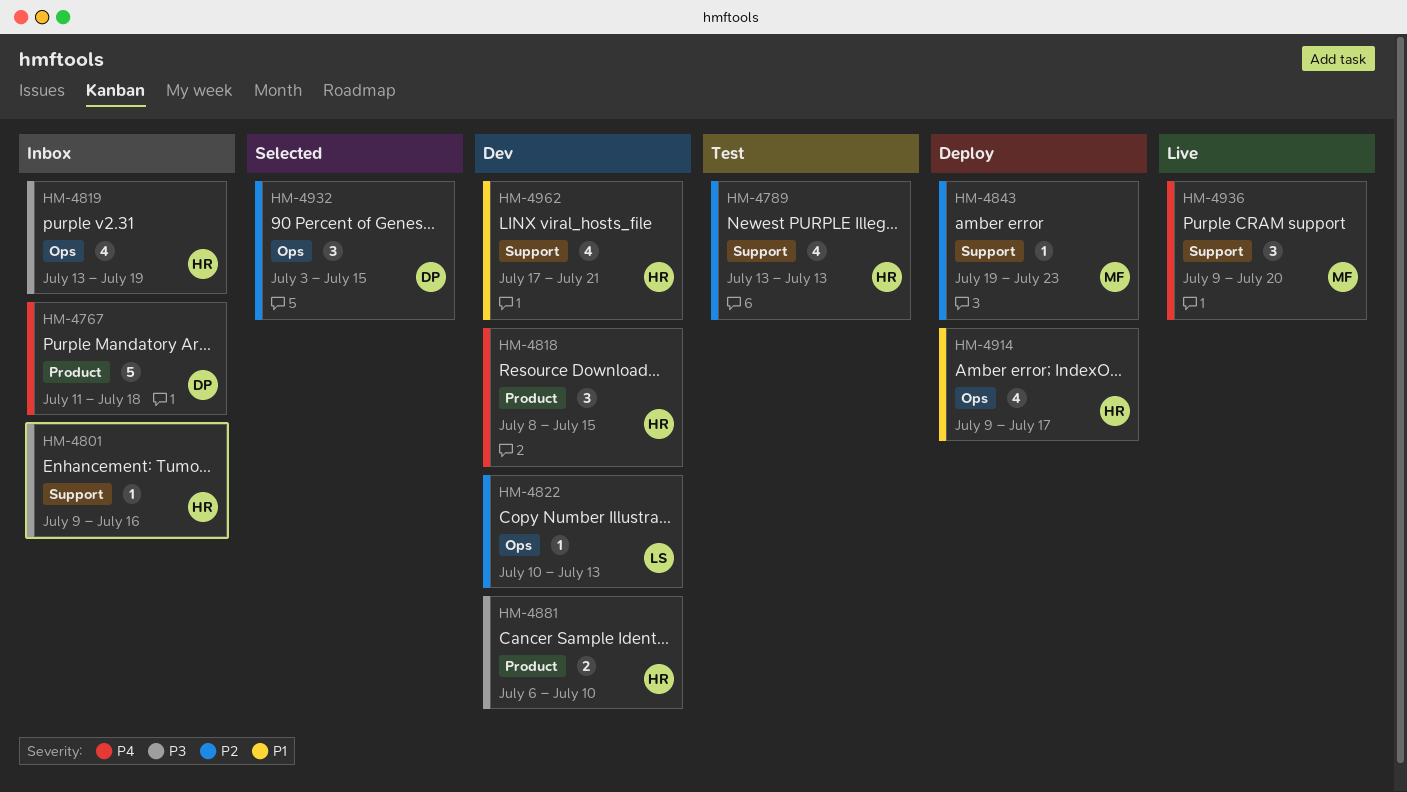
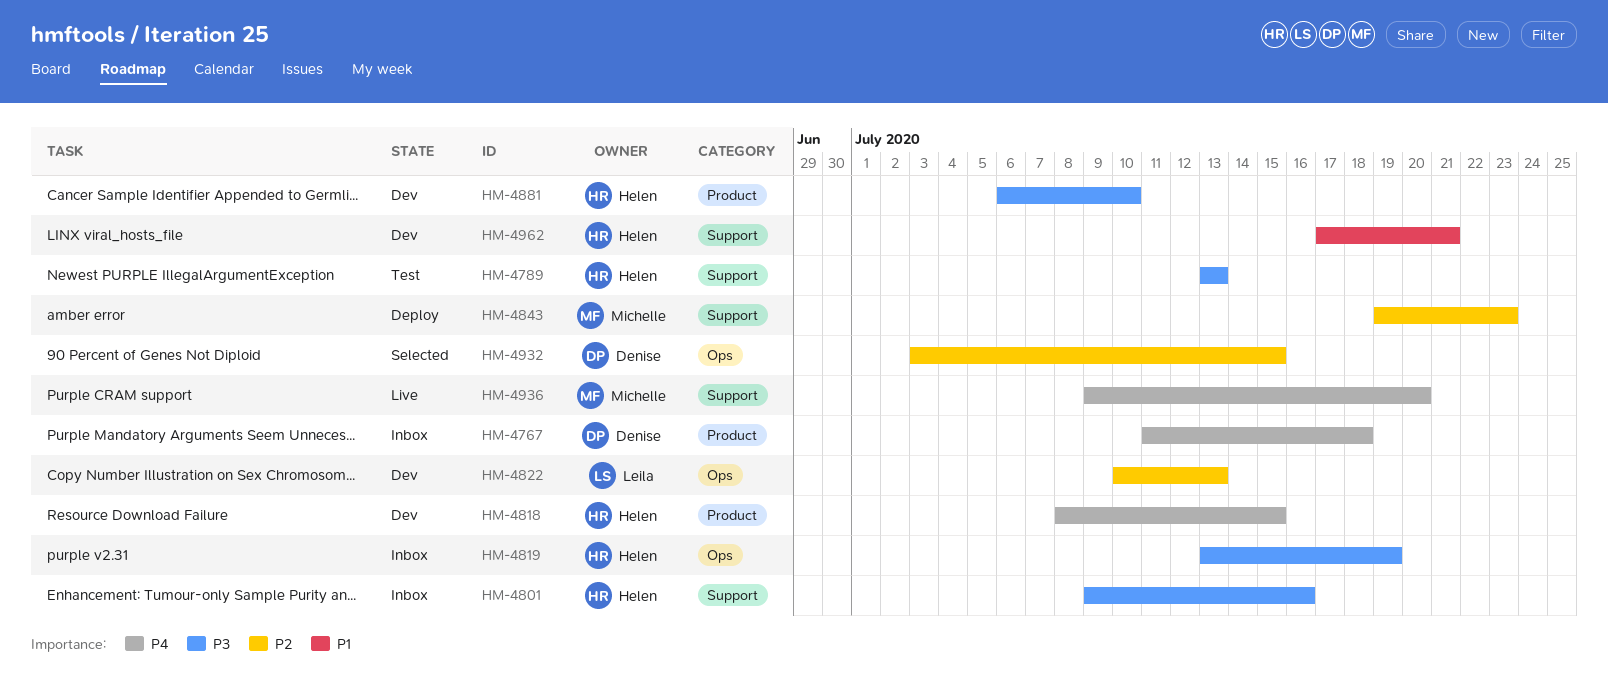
HM-4789, priority: P2 -> P3
HM-4914: present -> none

